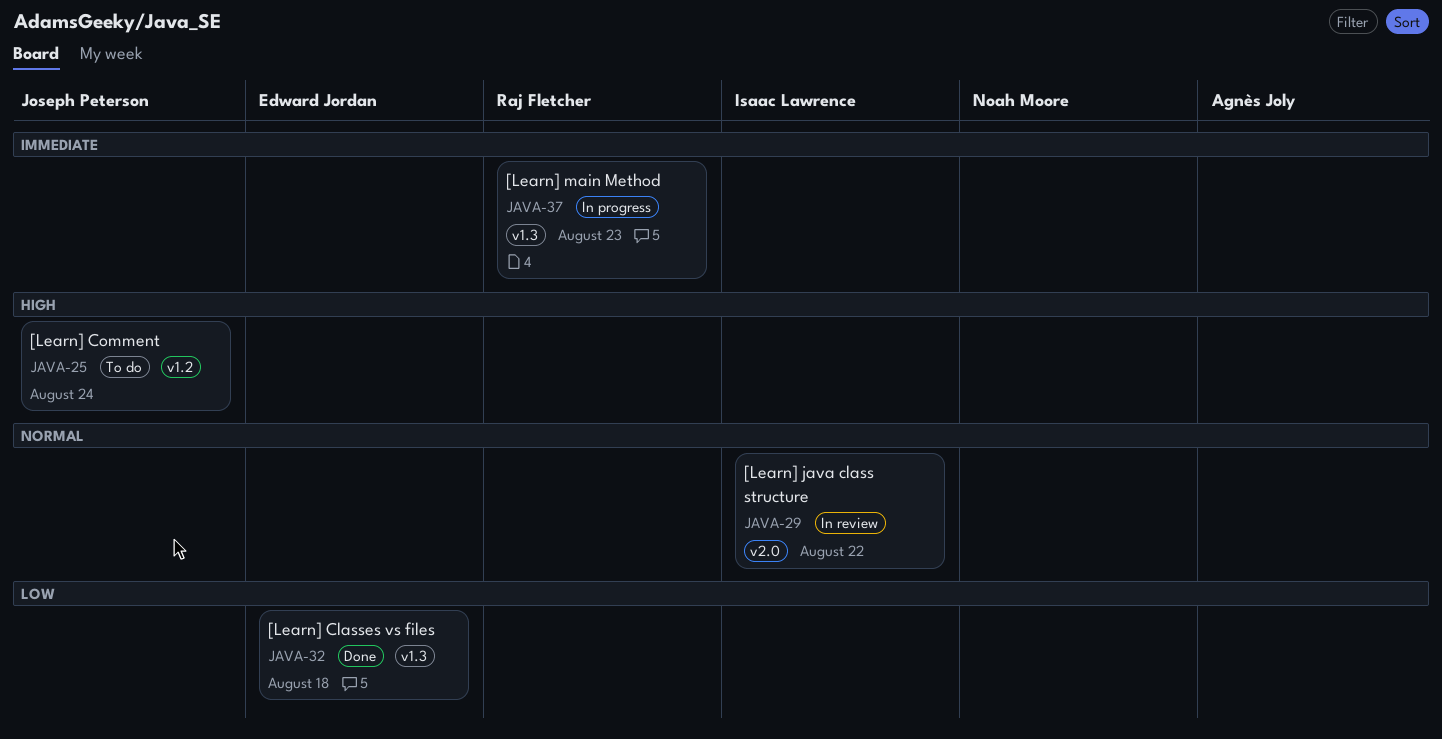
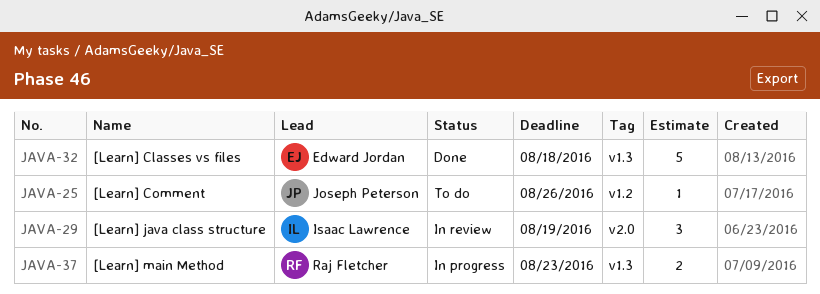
JAVA-25, due: Aug 24 -> Aug 26
JAVA-29, due: Aug 22 -> Aug 19

